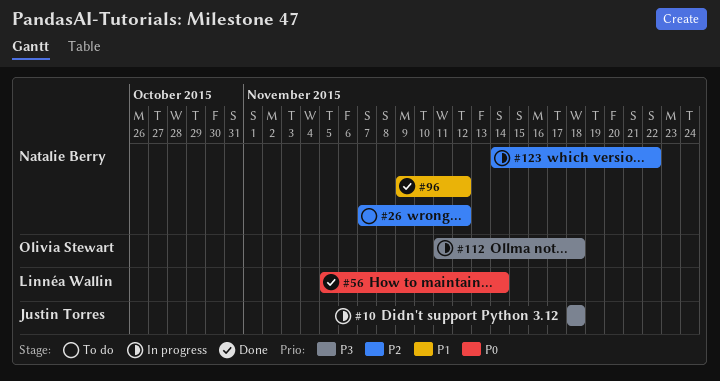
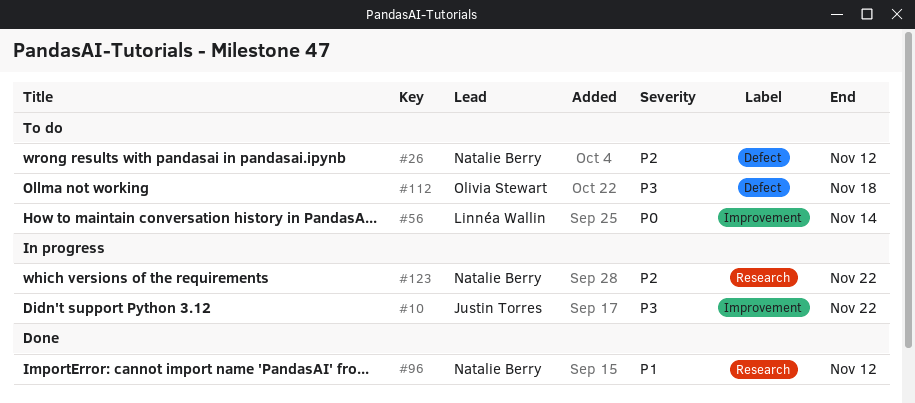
#10, due: Nov 18 -> Nov 22
#56, status: Done -> To do
#112, status: In progress -> To do

